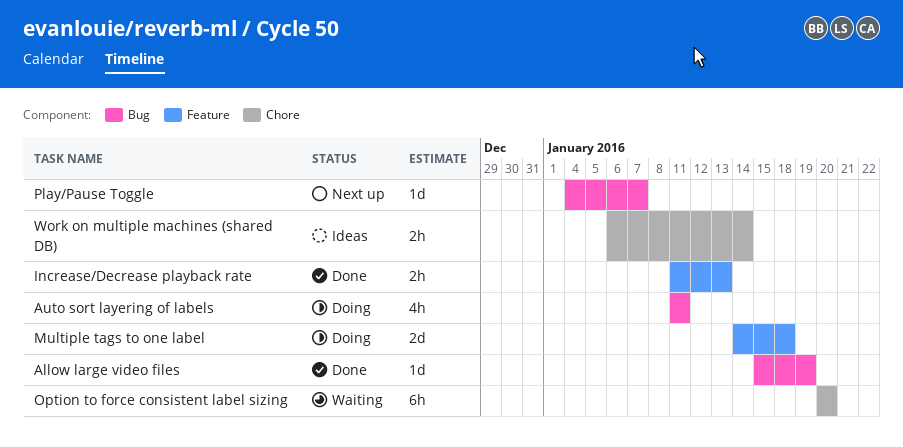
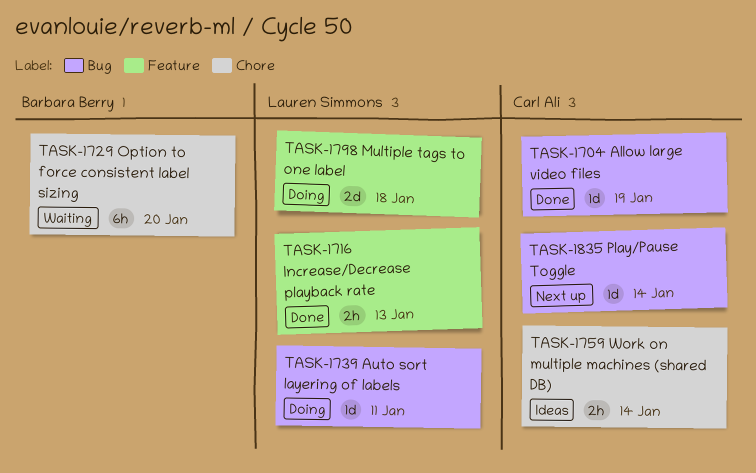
Auto sort layering of labels, estimate: 4h -> 1d
Play/Pause Toggle, due: Jan 7 -> Jan 14

